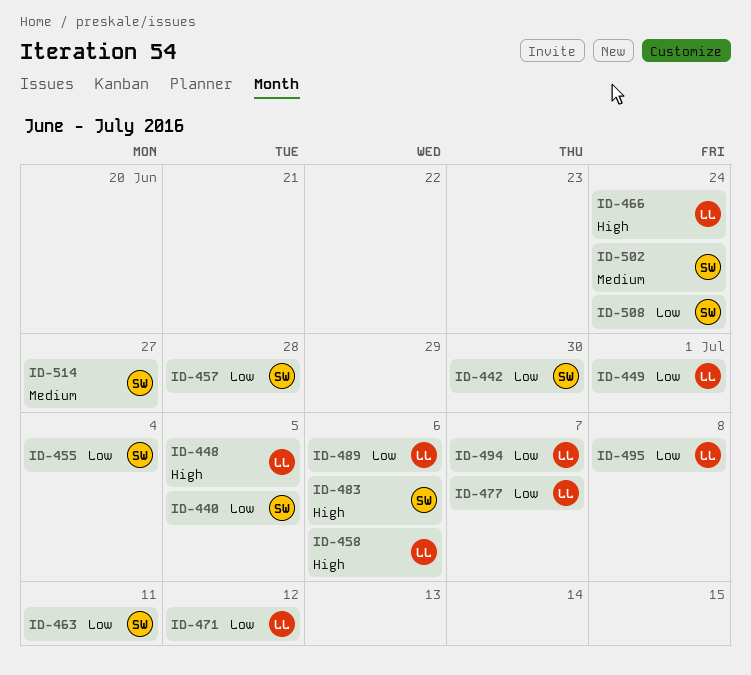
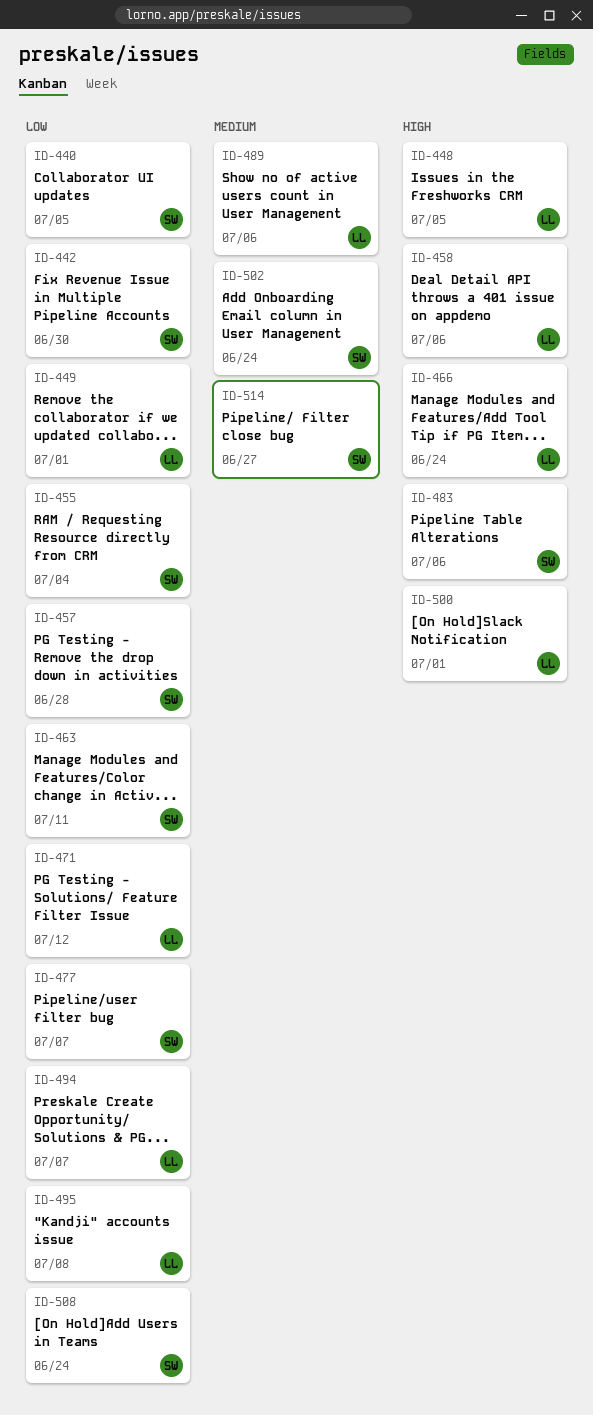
ID-477, owner: LL -> SW
ID-489, priority: Low -> Medium
ID-500: none -> present

